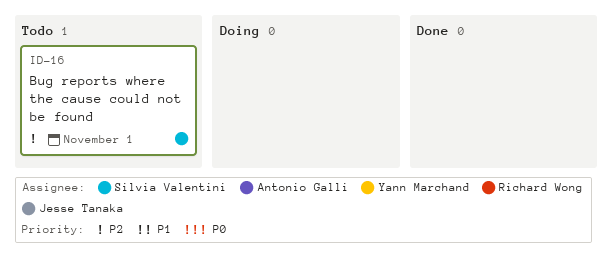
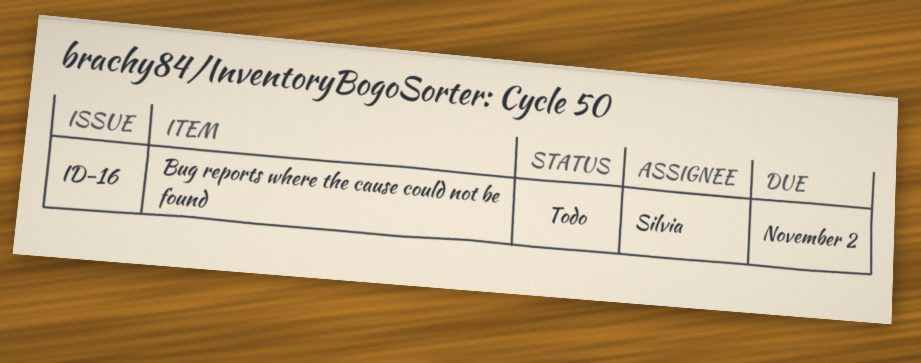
ID-16, due: Nov 1 -> Nov 2

